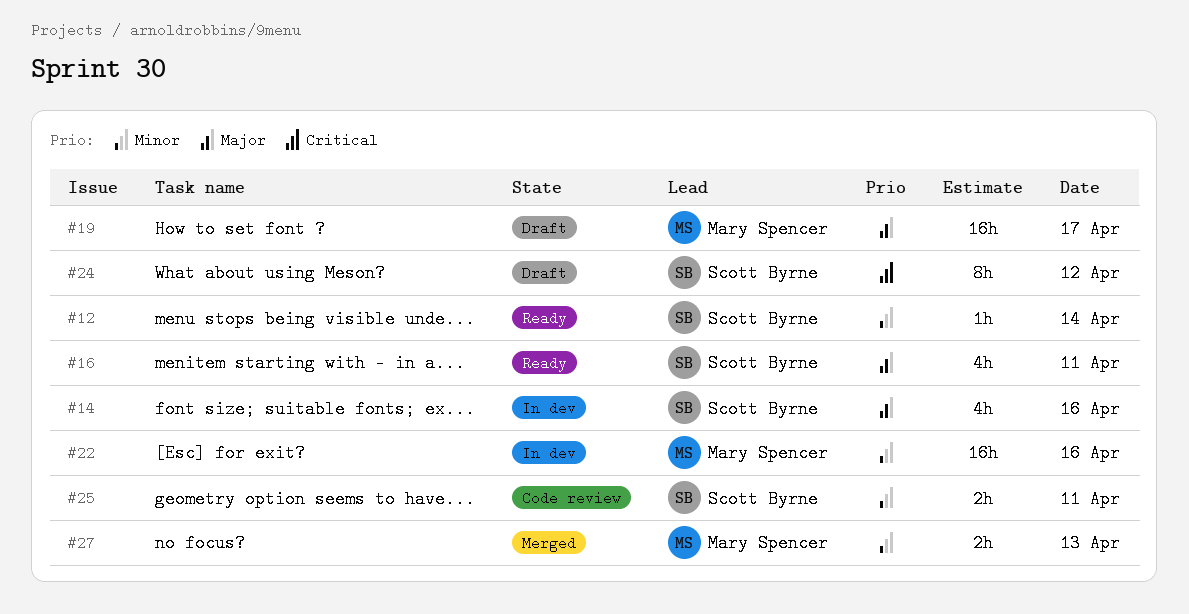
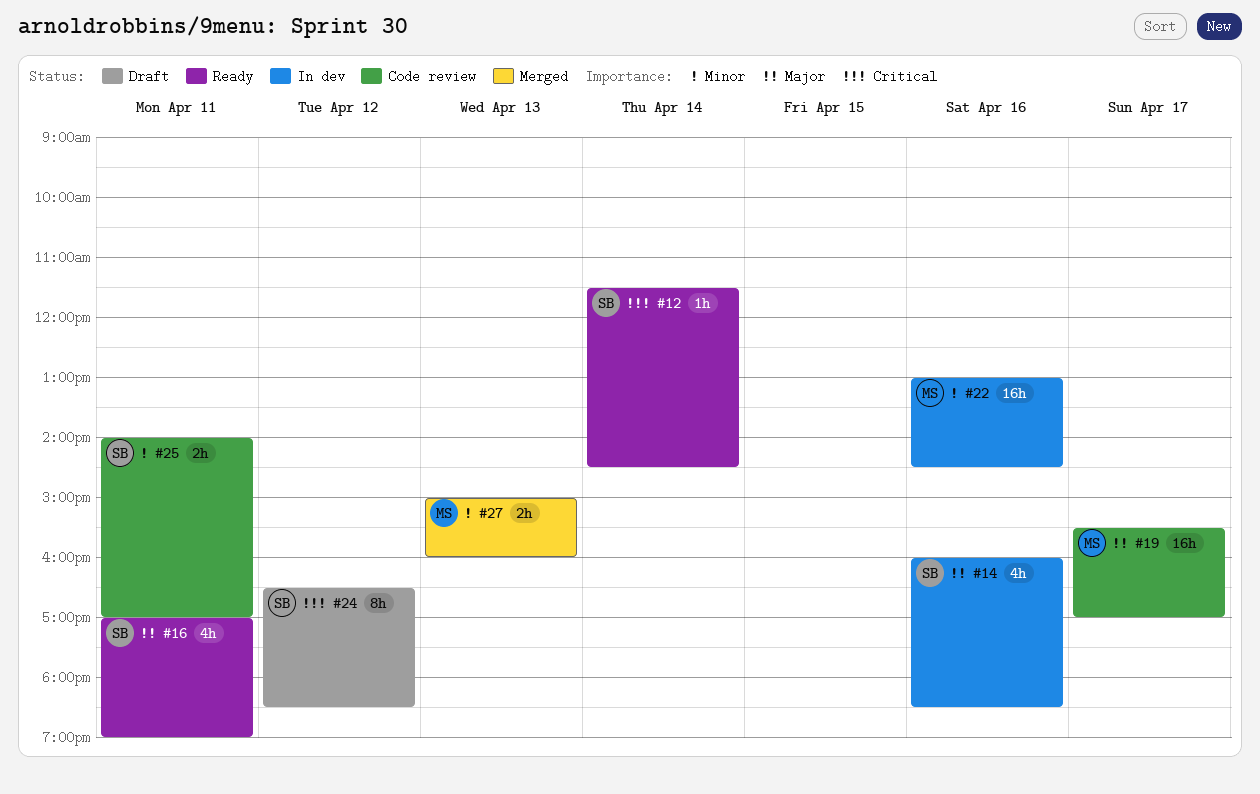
#12, priority: Minor -> Critical
#19, status: Draft -> Code review

